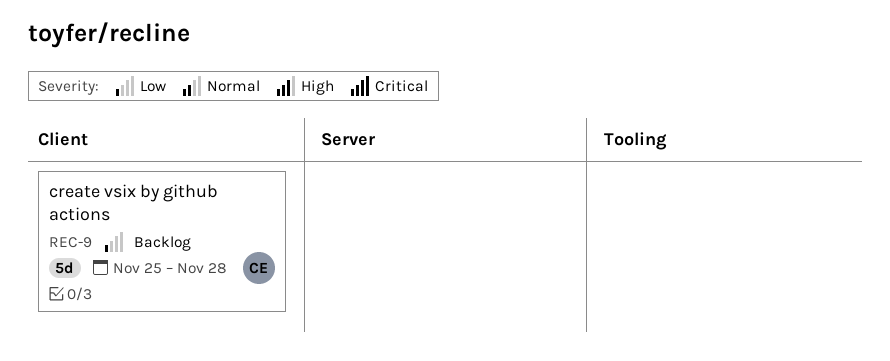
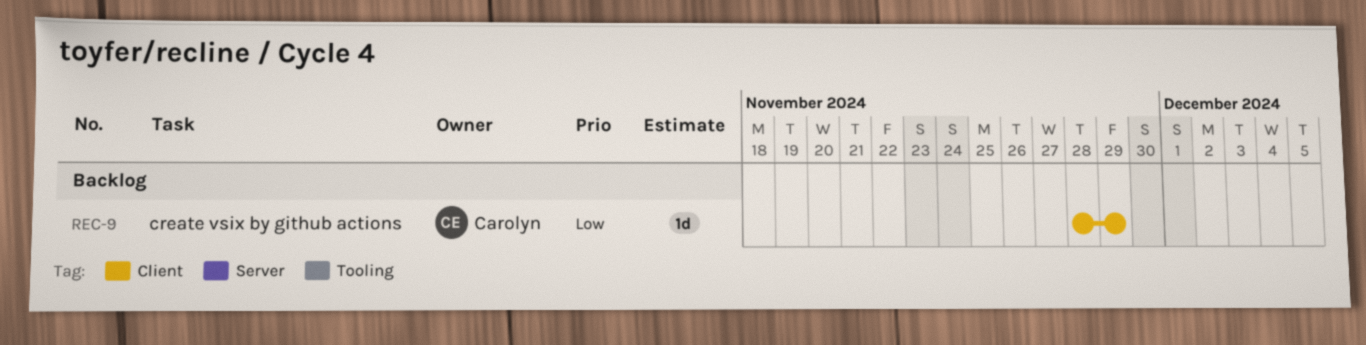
REC-9, estimate: 5d -> 1d
REC-9, start: Nov 25 -> Nov 28
REC-9, due: Nov 28 -> Nov 29

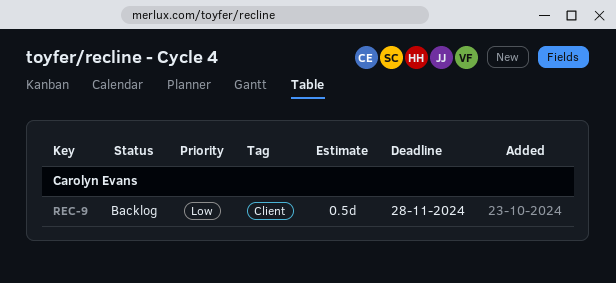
REC-9, estimate: 1d -> 0.5d
REC-9, due: Nov 29 -> Nov 28

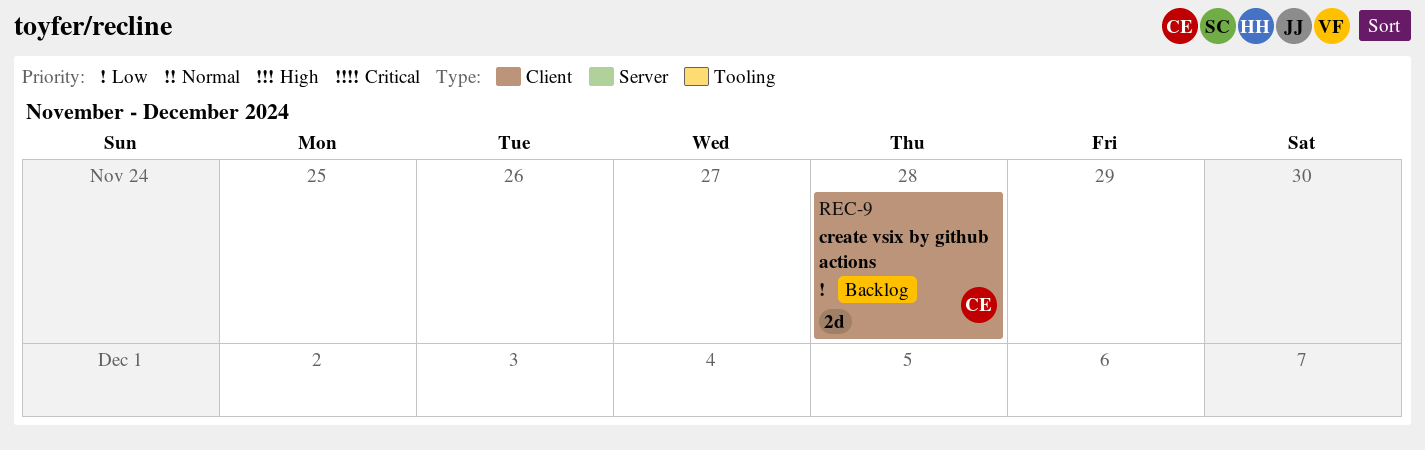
REC-9, estimate: 0.5d -> 2d

